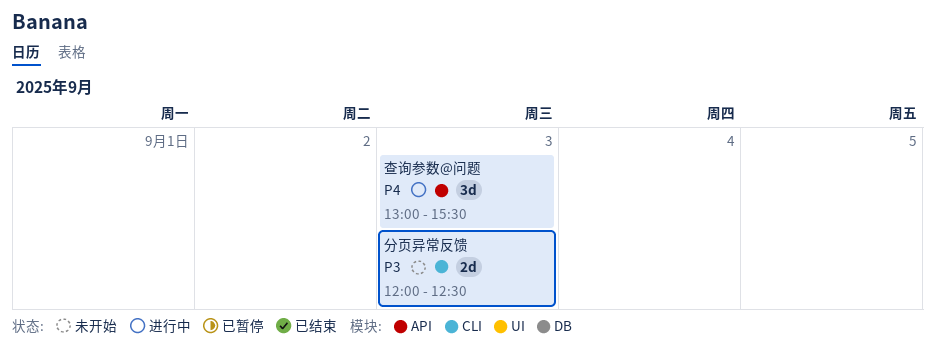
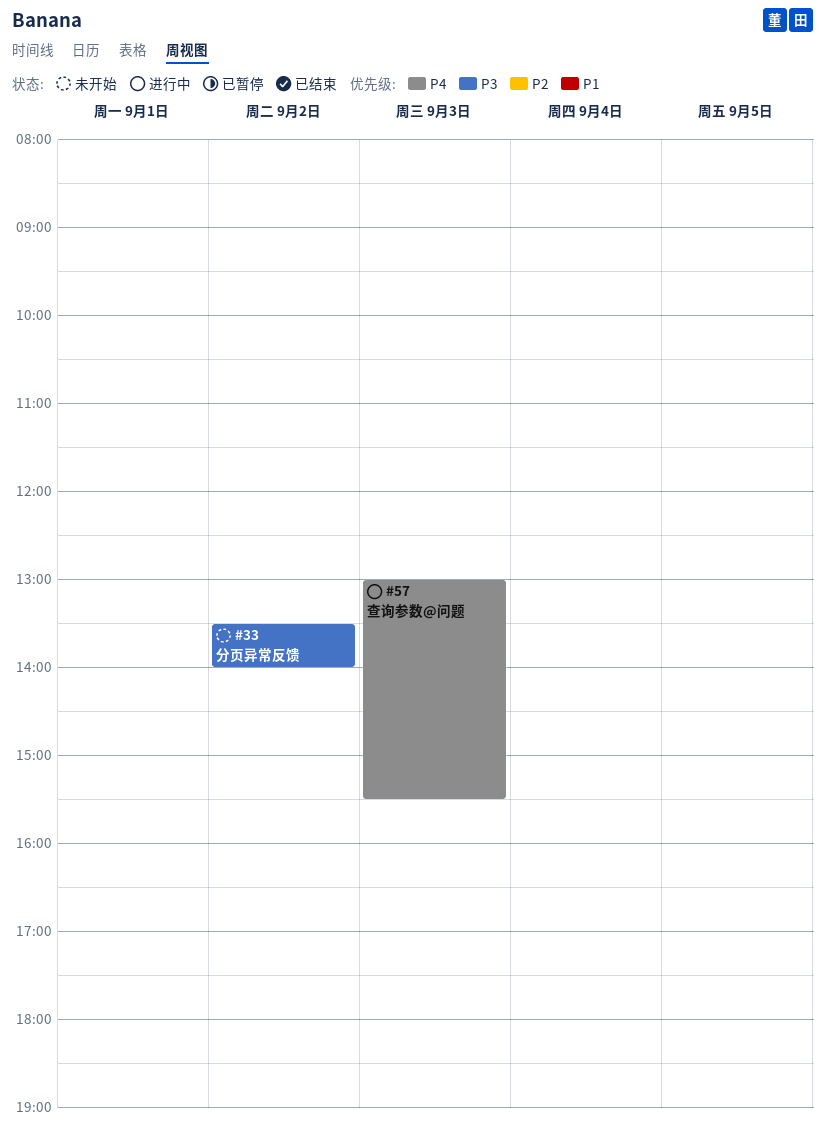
分页异常反馈, day: Sep 3 -> Sep 2
分页异常反馈, begins: 12:00 -> 13:30
分页异常反馈, ends: 12:30 -> 14:00

